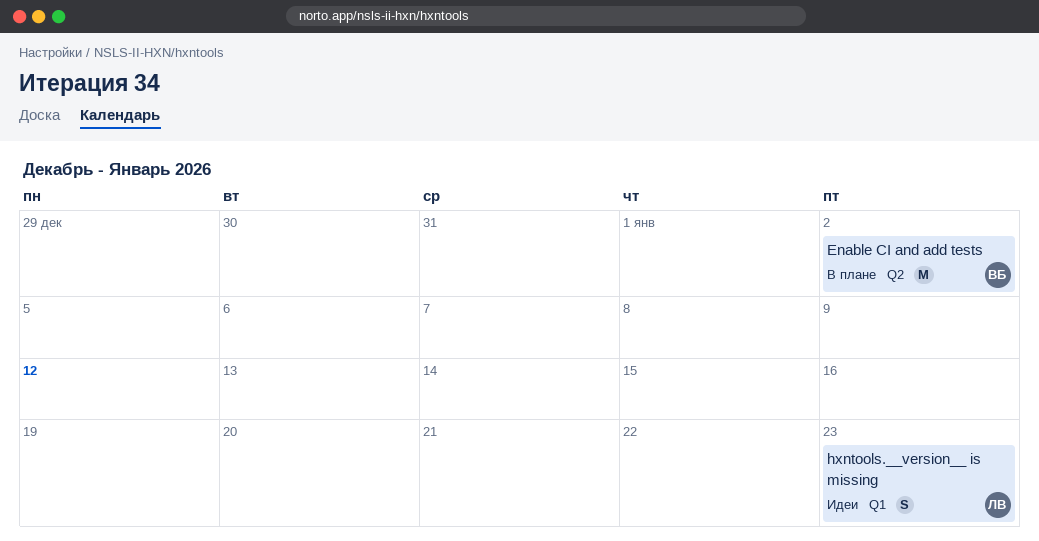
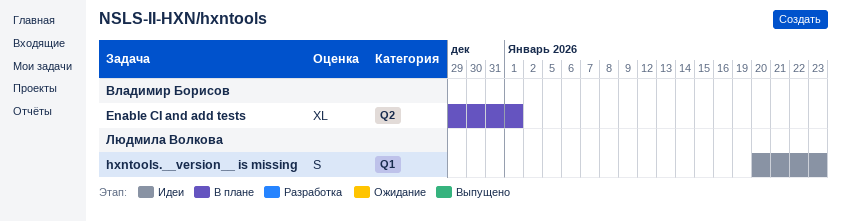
Enable CI and add tests, estimate: M -> XL
Enable CI and add tests, due: Jan 2 -> Jan 1

